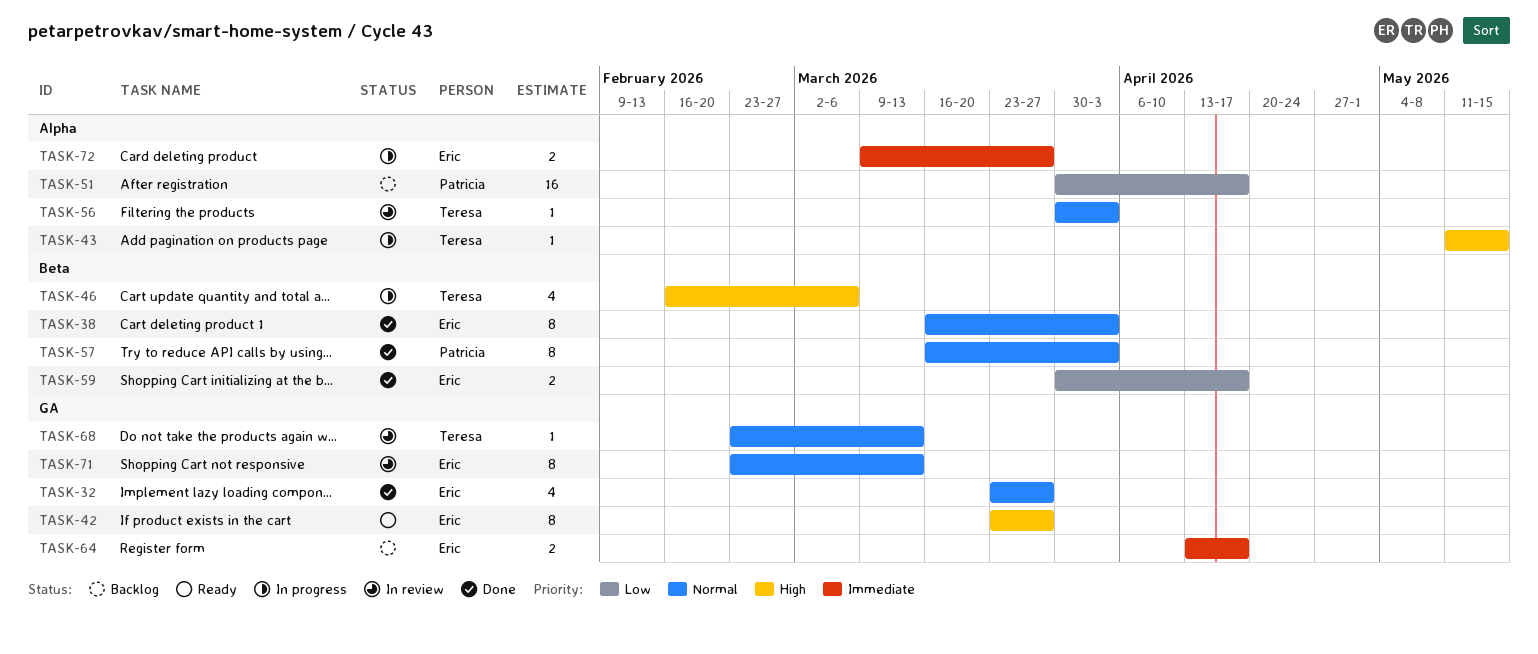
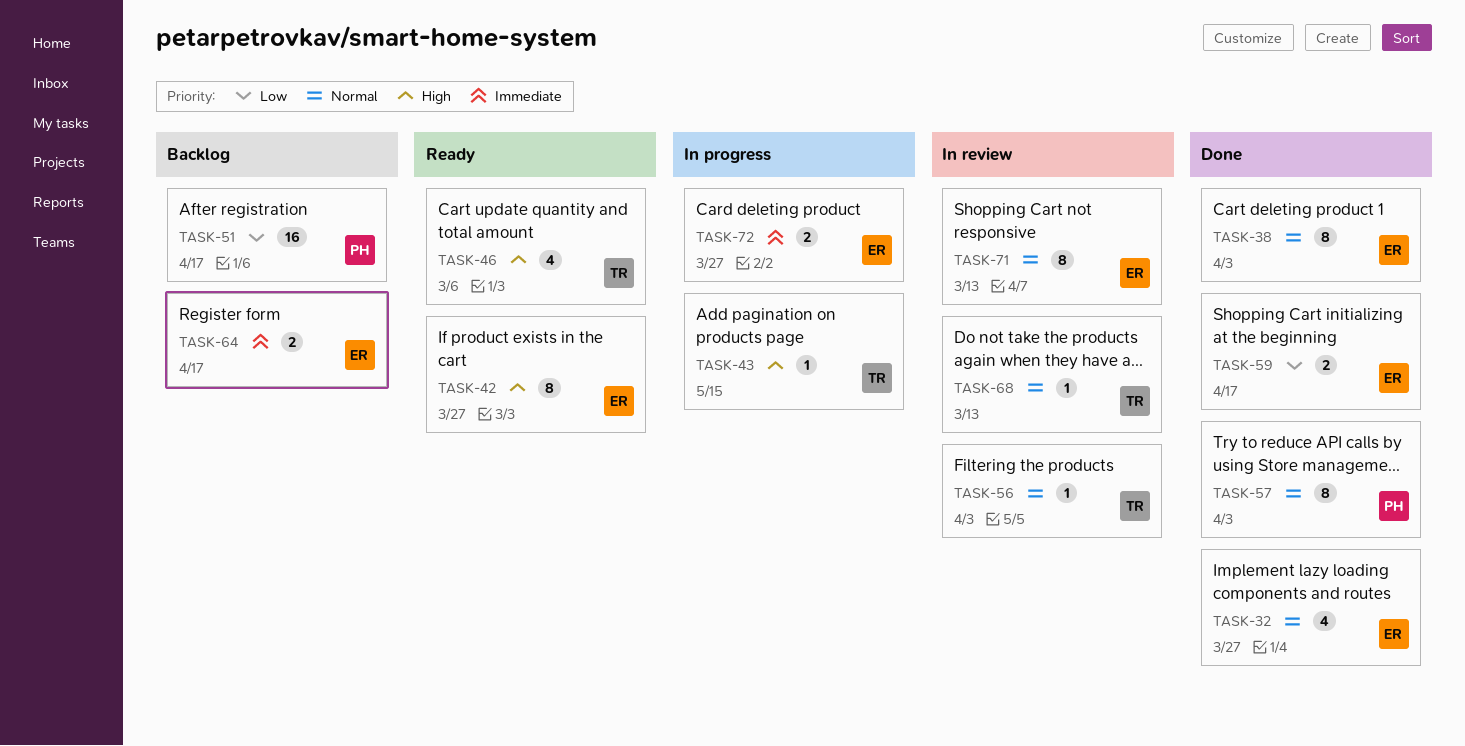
TASK-46, status: In progress -> Ready

